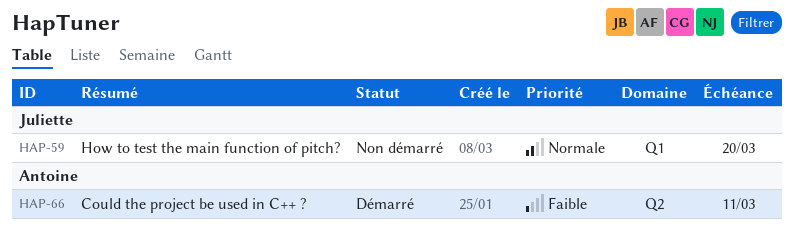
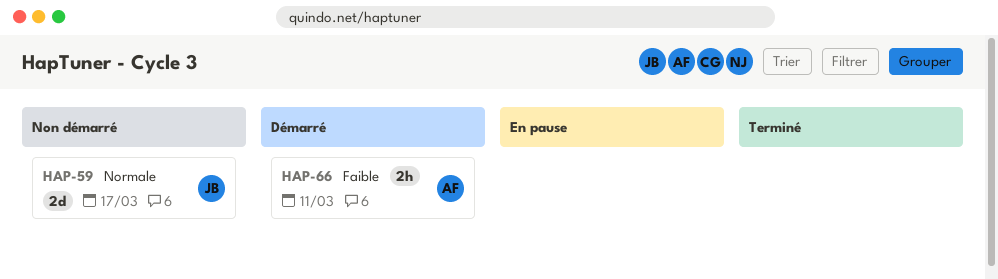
HAP-59, due: Mar 20 -> Mar 17

